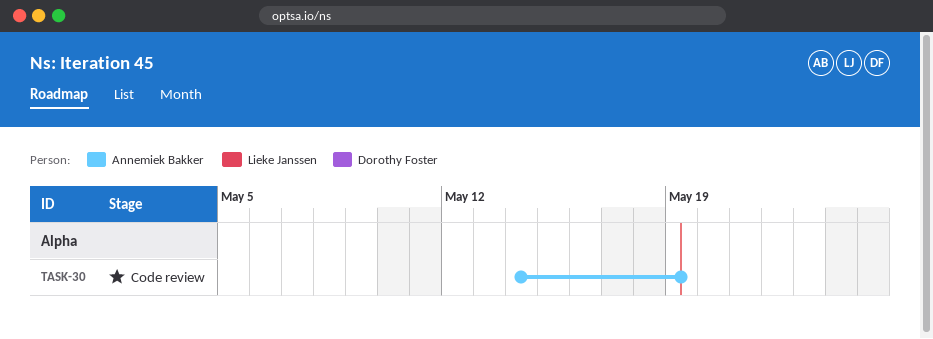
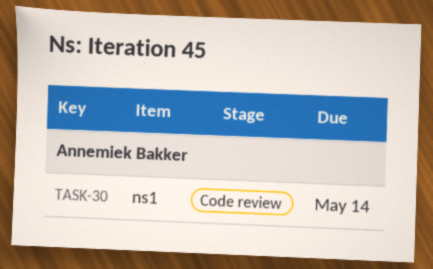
TASK-30, due: May 19 -> May 14

